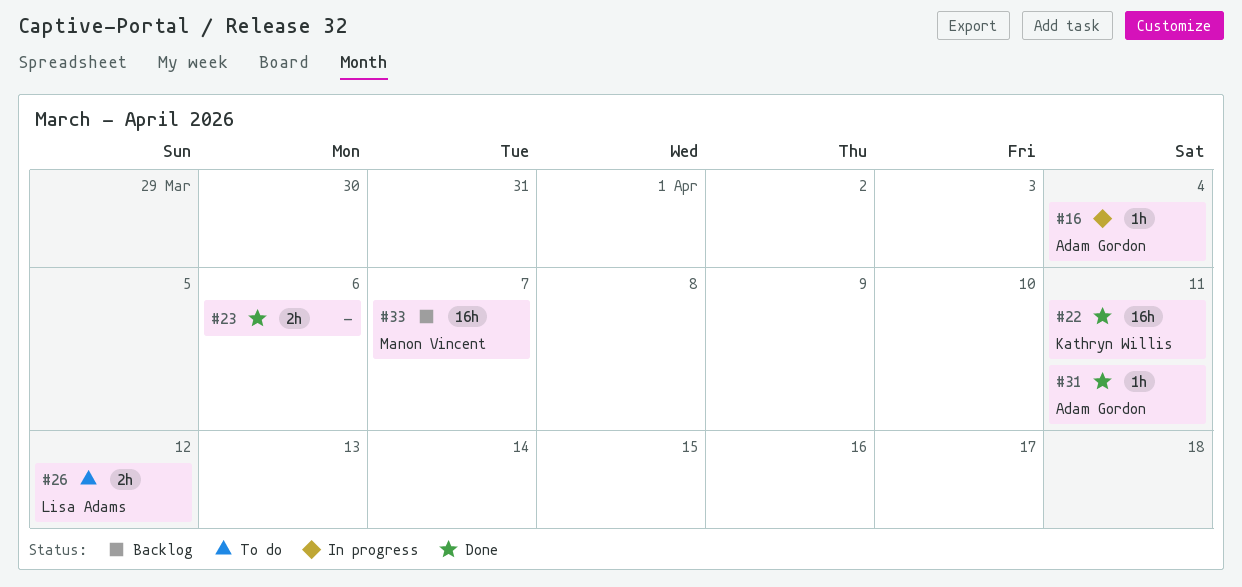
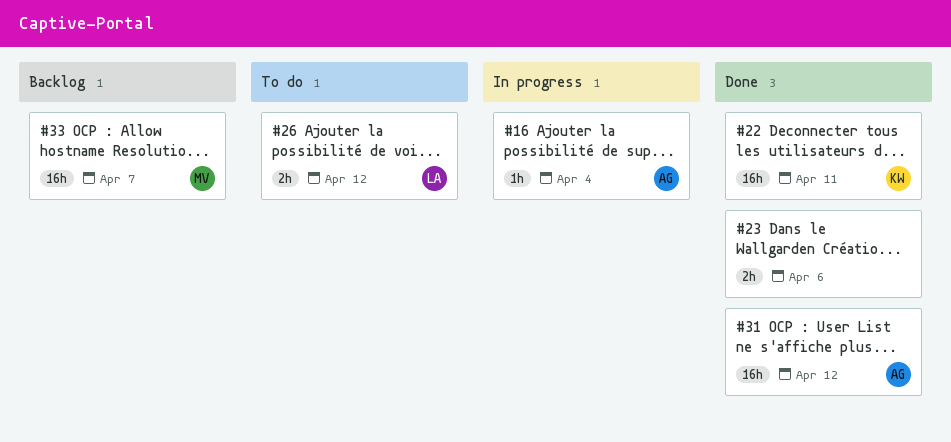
#31, estimate: 1h -> 16h
#31, due: Apr 11 -> Apr 12

